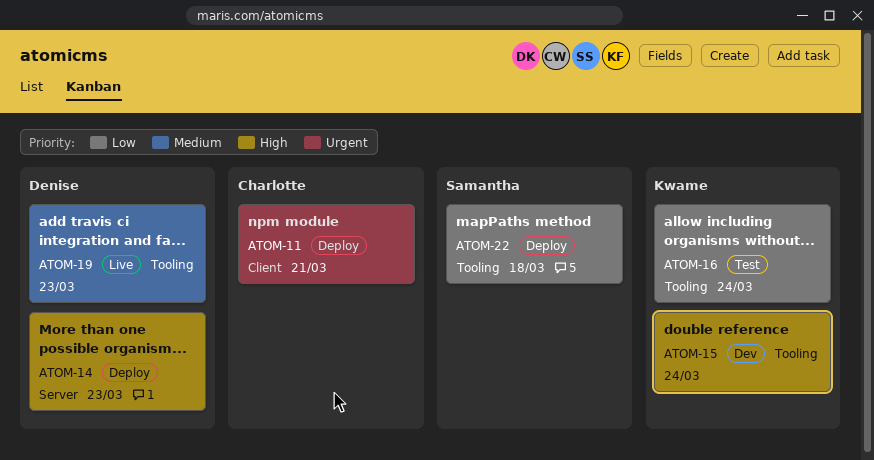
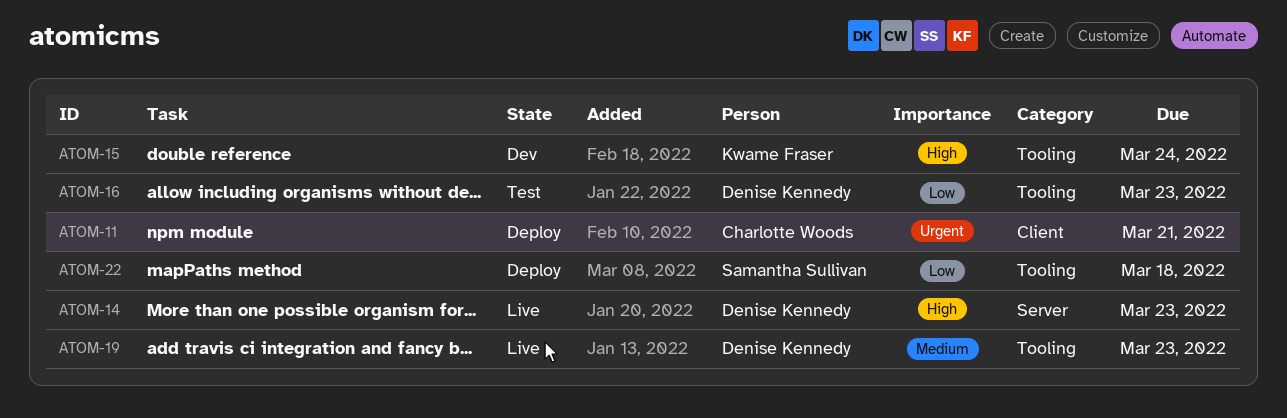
ATOM-14, status: Deploy -> Live
ATOM-16, owner: Kwame Fraser -> Denise Kennedy
ATOM-16, due: Mar 24 -> Mar 23

